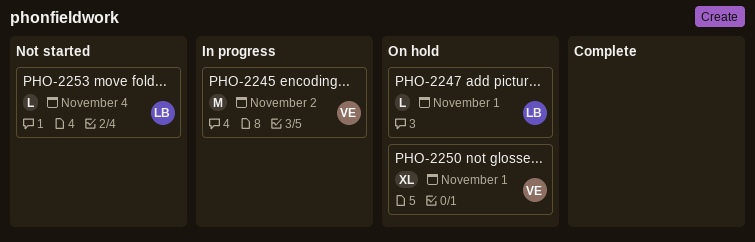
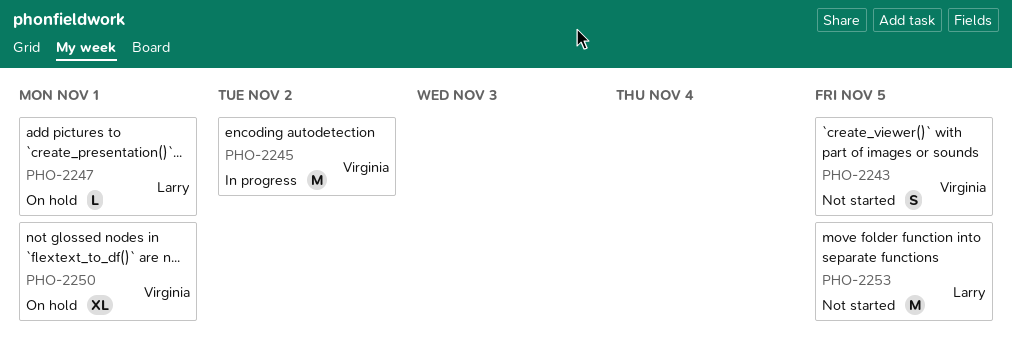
PHO-2243: none -> present
PHO-2253, estimate: L -> M
PHO-2253, due: Nov 4 -> Nov 5

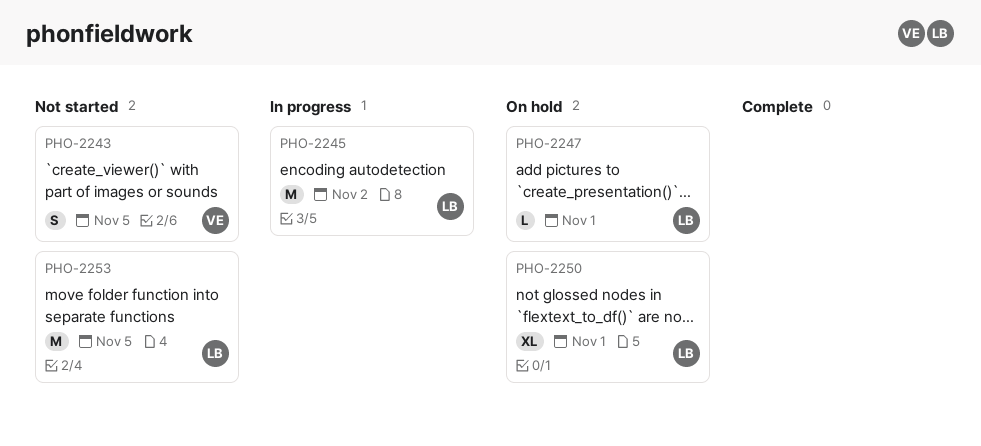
PHO-2245, owner: Virginia -> Larry
PHO-2250, owner: Virginia -> Larry

